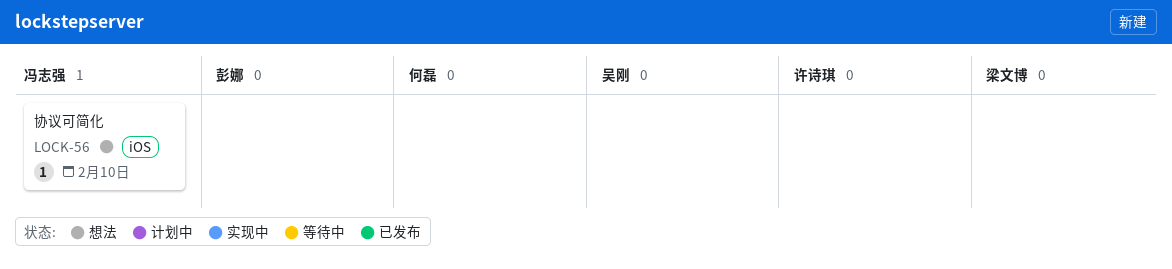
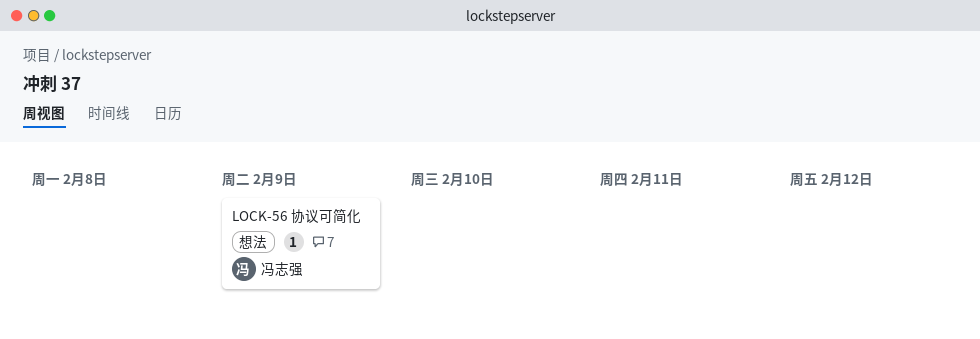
LOCK-56, due: Feb 10 -> Feb 9

